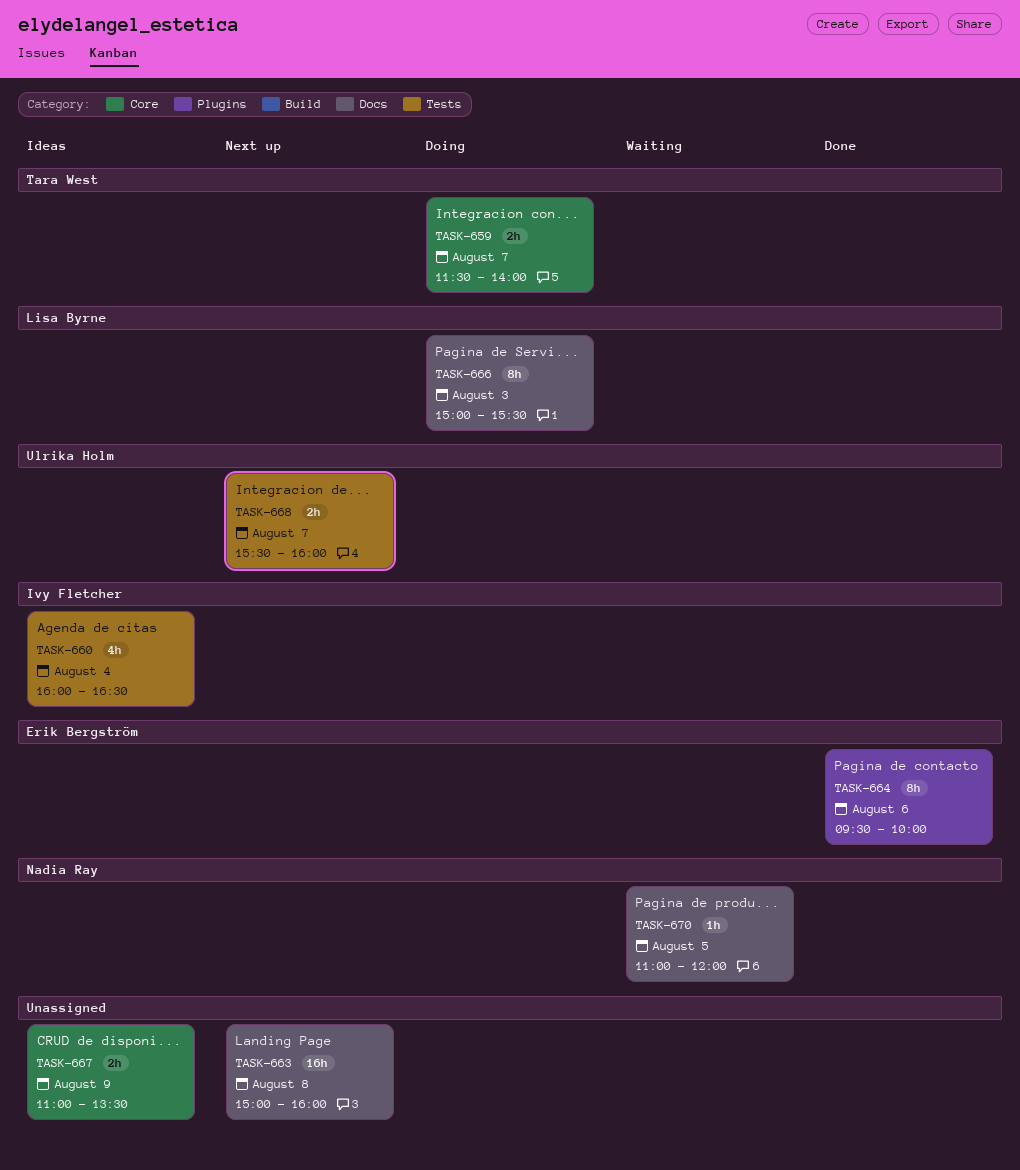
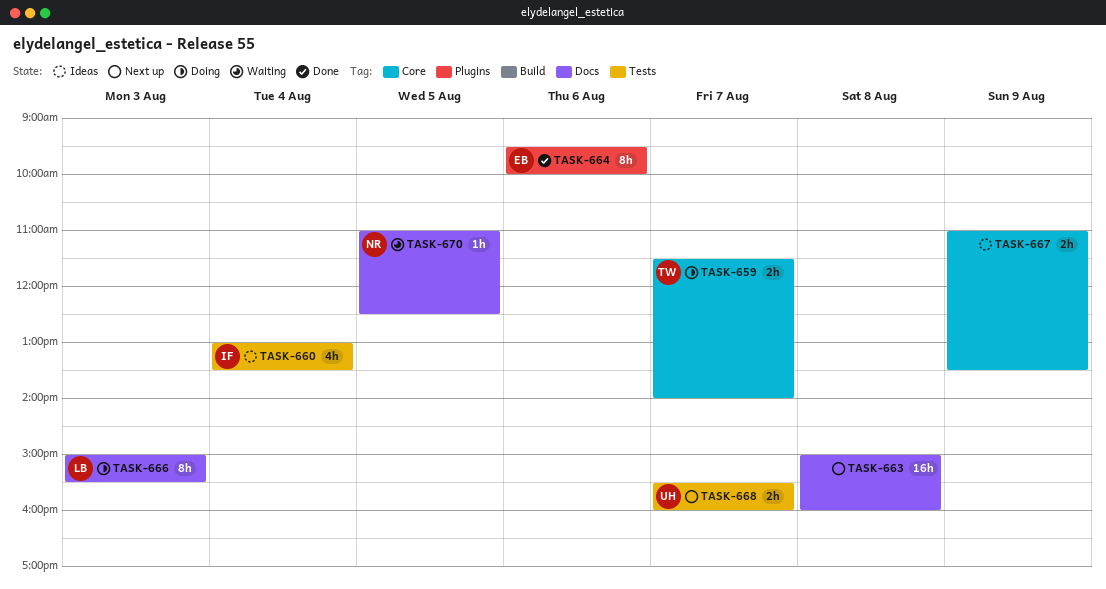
TASK-660, begins: 16:00 -> 13:00
TASK-660, ends: 16:30 -> 13:30
TASK-670, ends: 12:00 -> 12:30

